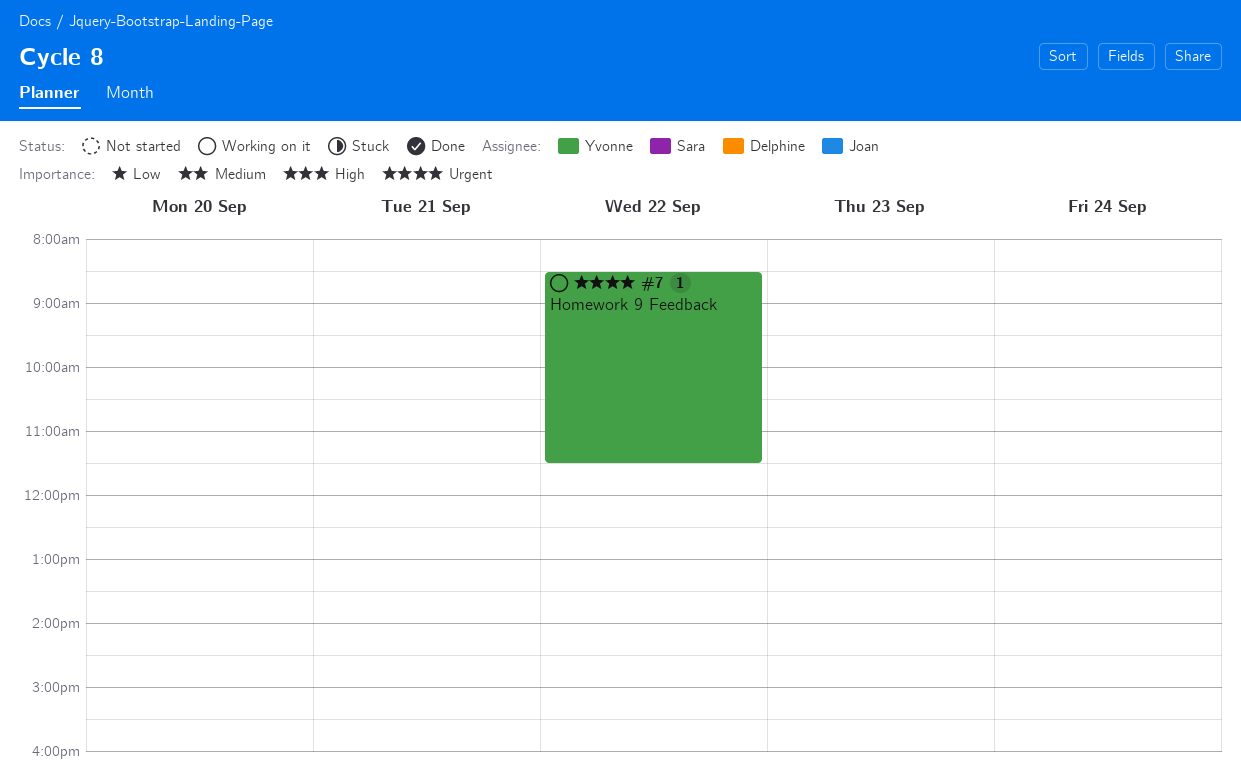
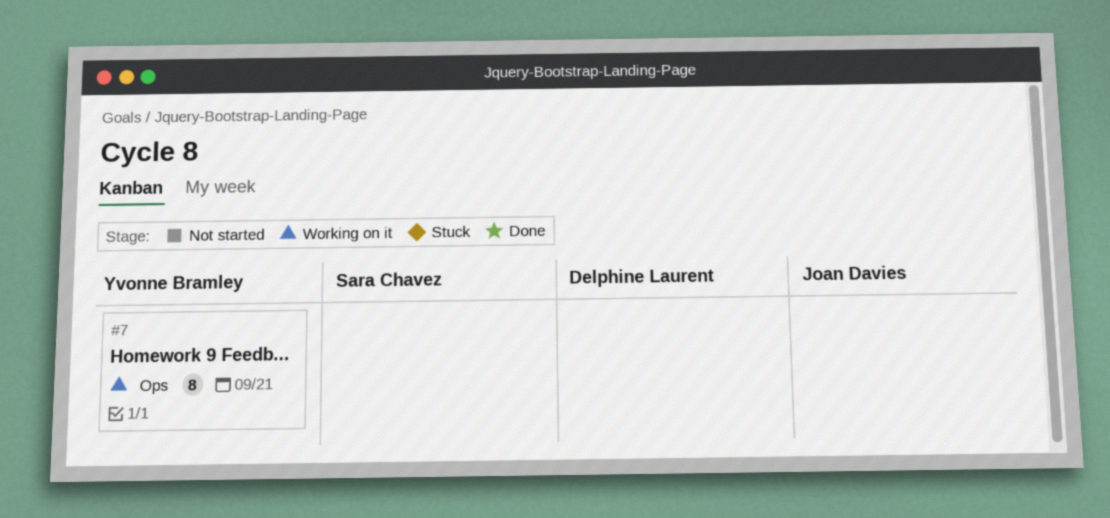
#7, estimate: 1 -> 8
#7, day: Sep 22 -> Sep 21

